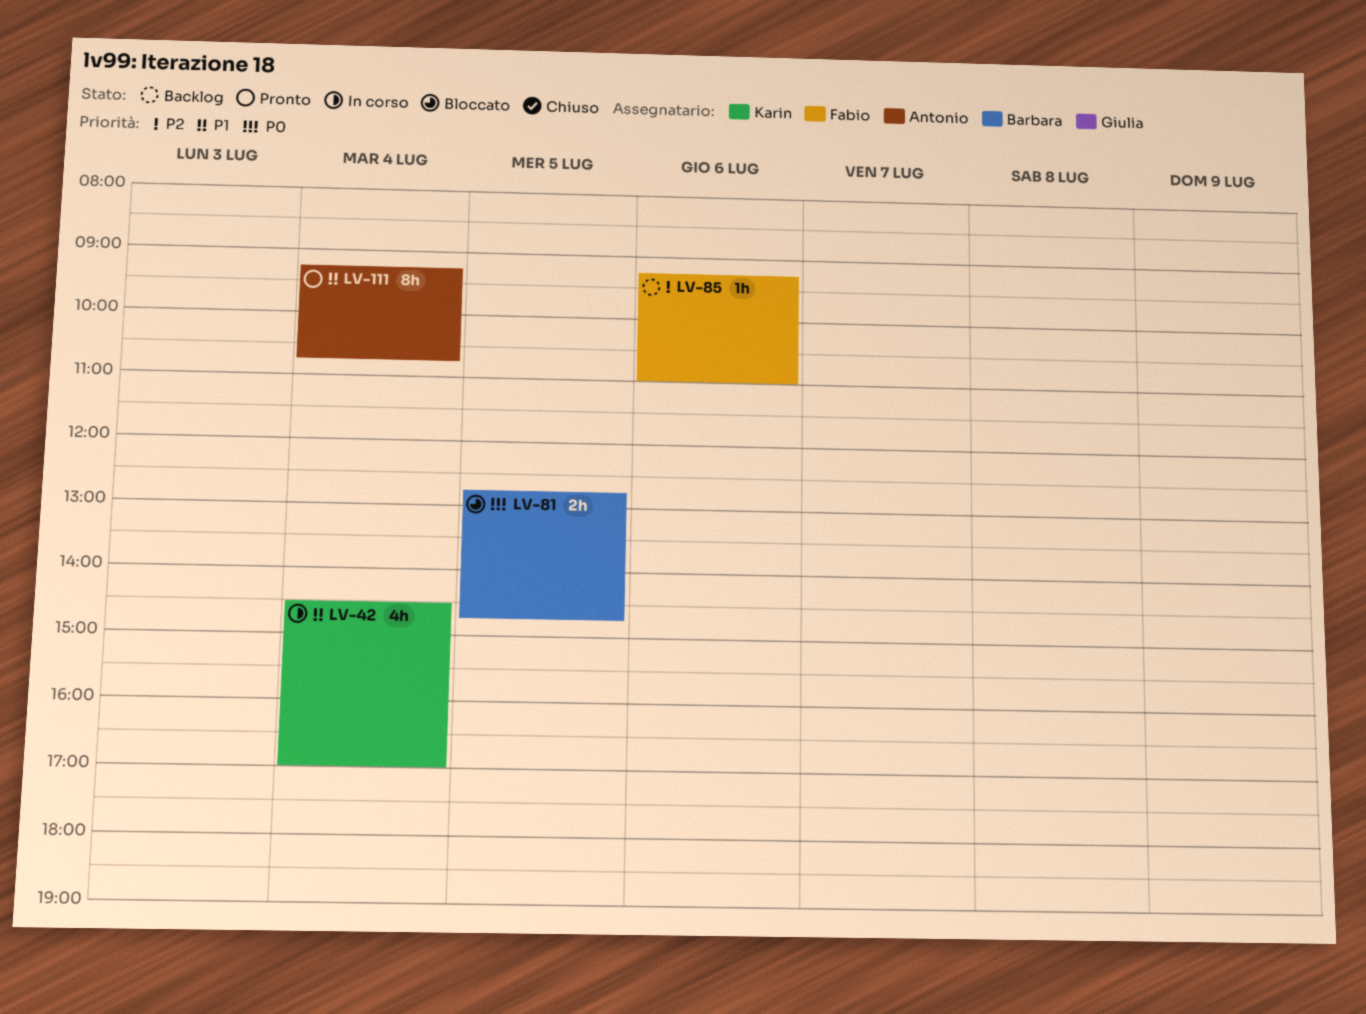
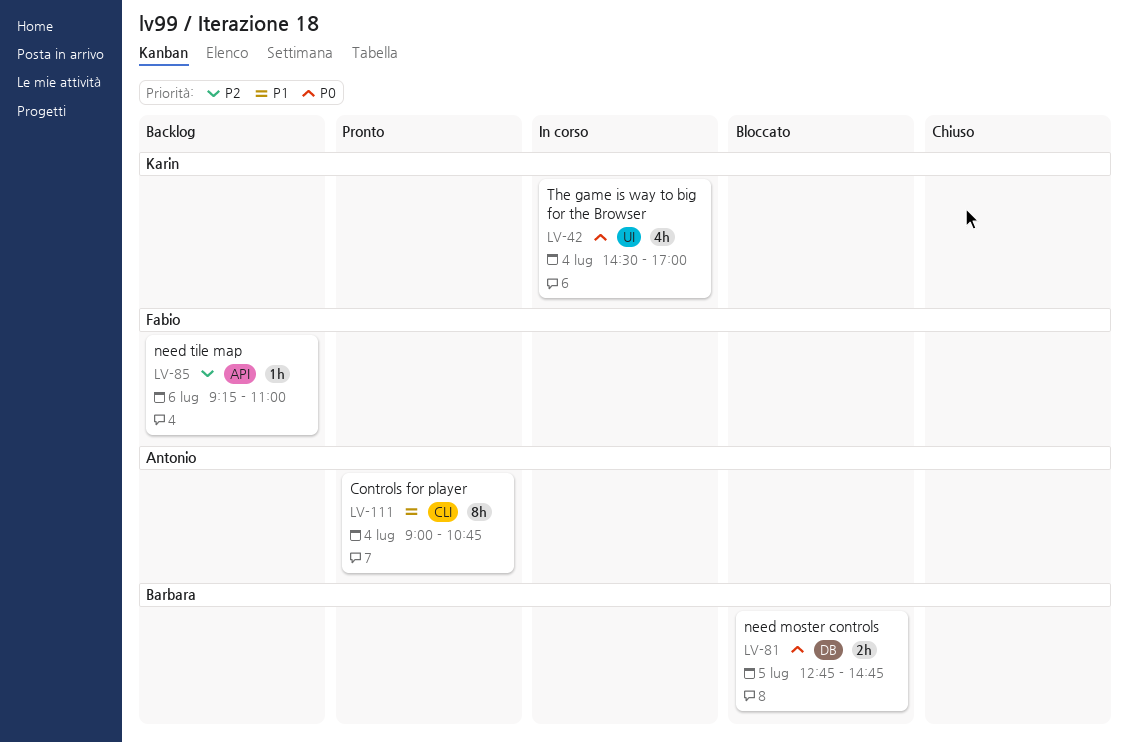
LV-42, priority: P1 -> P0
LV-111, begins: 09:15 -> 09:00

